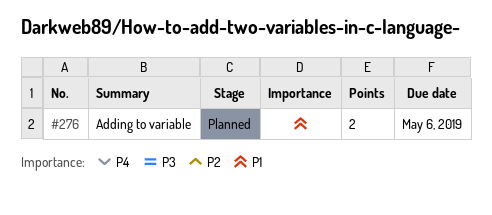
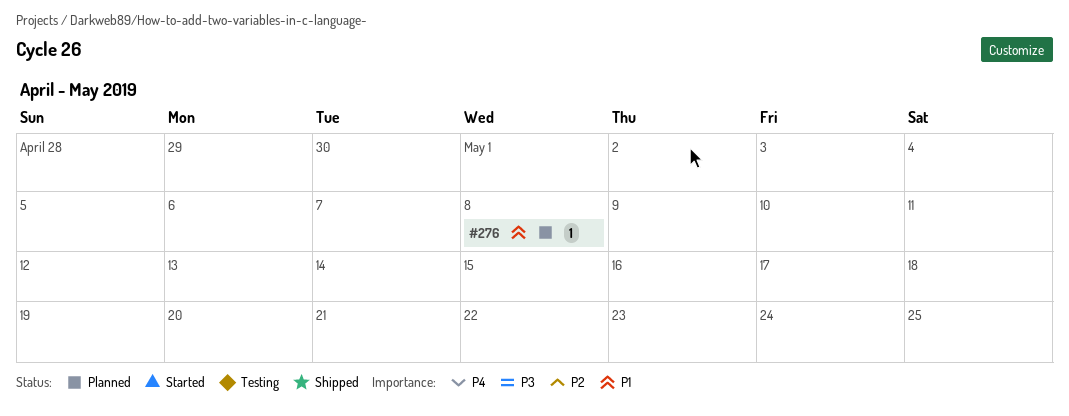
#276, estimate: 2 -> 1
#276, due: May 6 -> May 8

